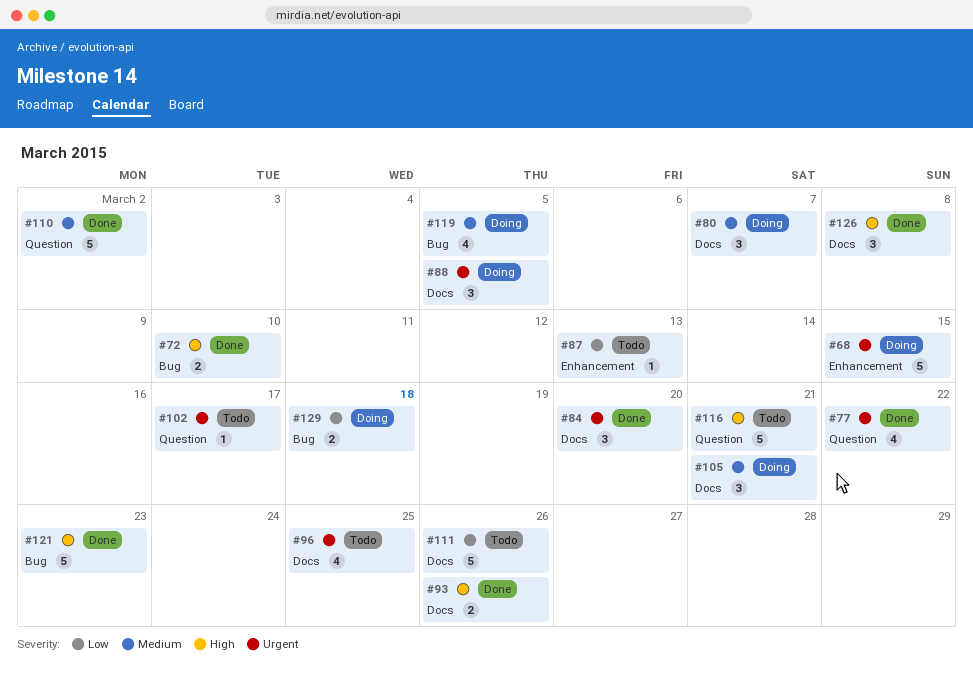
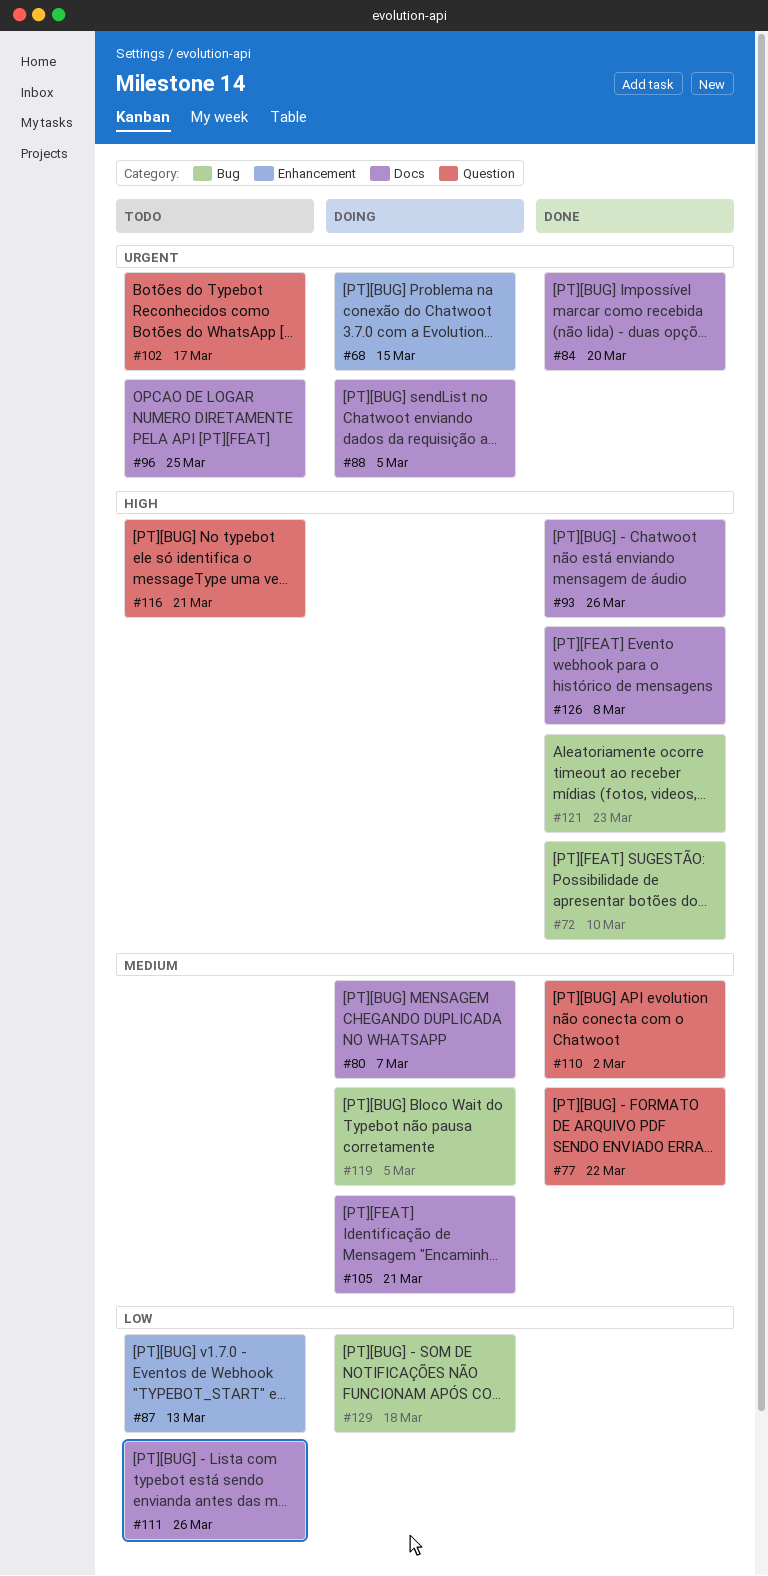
#77, priority: Urgent -> Medium

